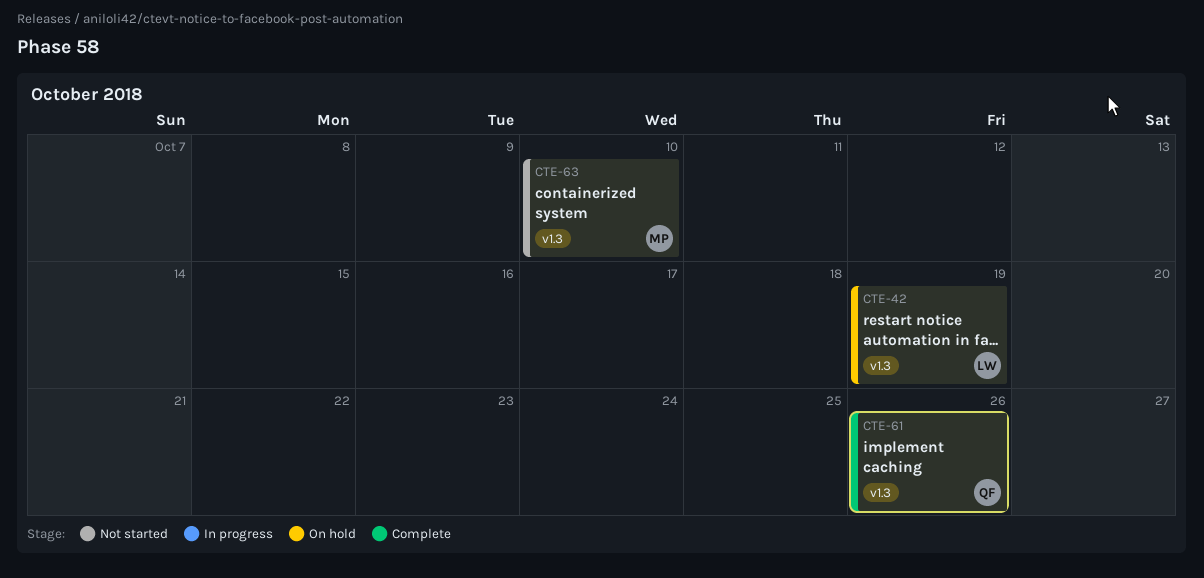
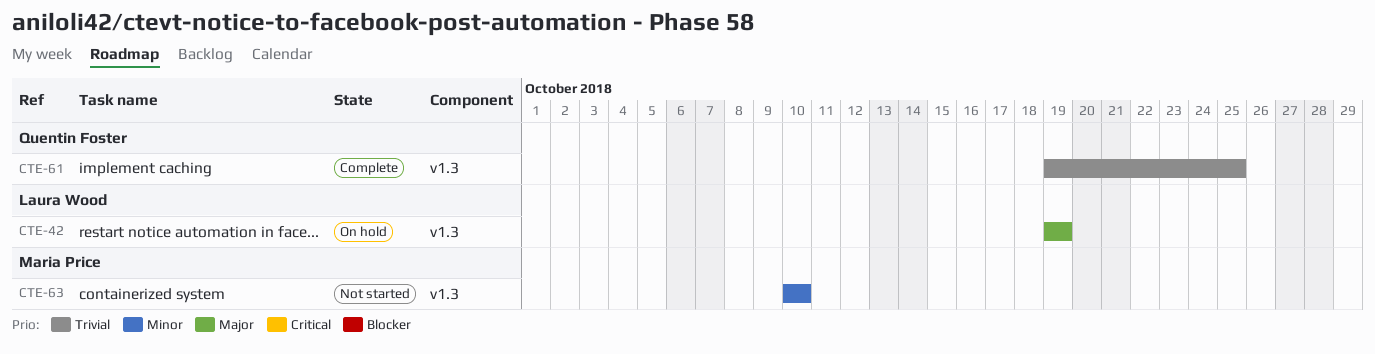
CTE-61, due: Oct 26 -> Oct 25

